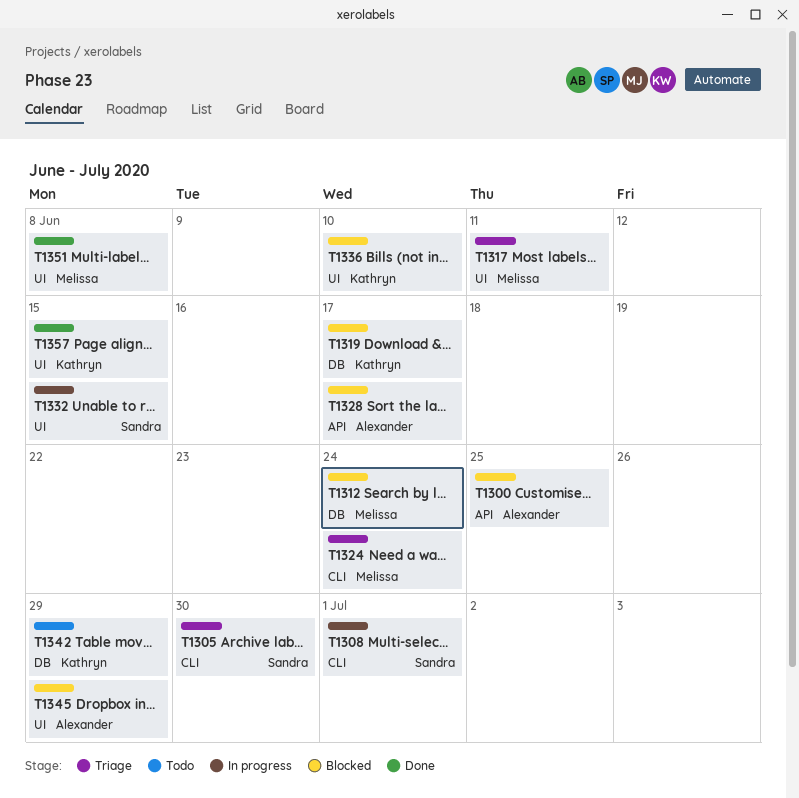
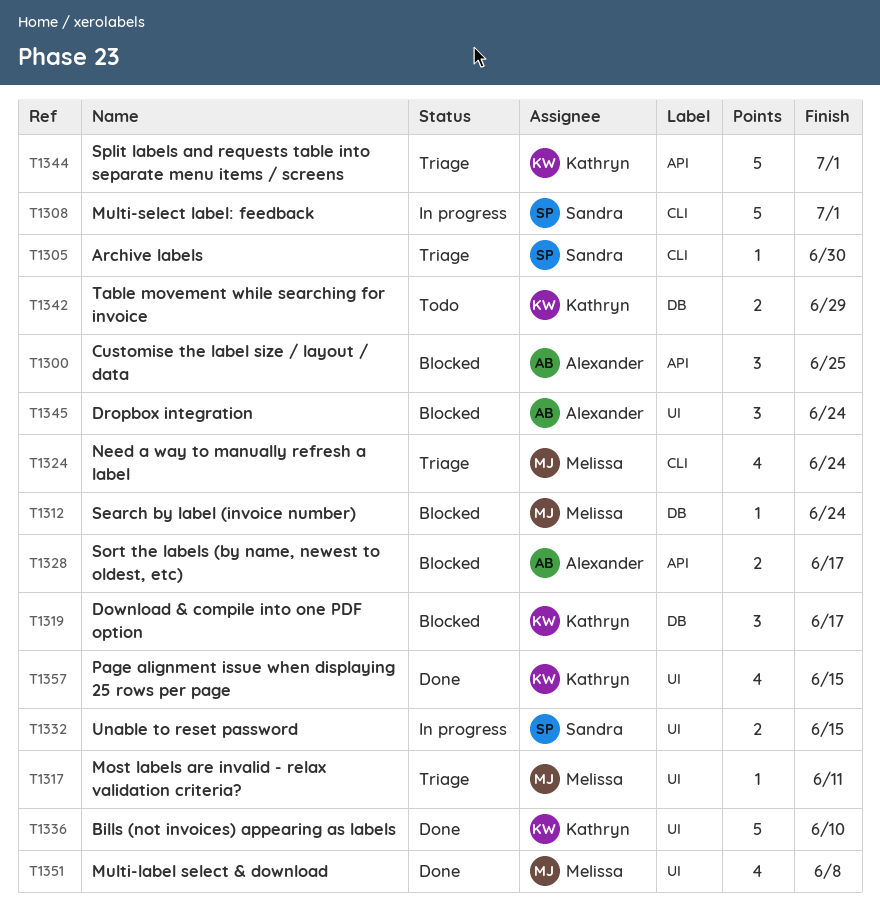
T1336, status: Blocked -> Done
T1344: none -> present
T1345, due: Jun 29 -> Jun 24

